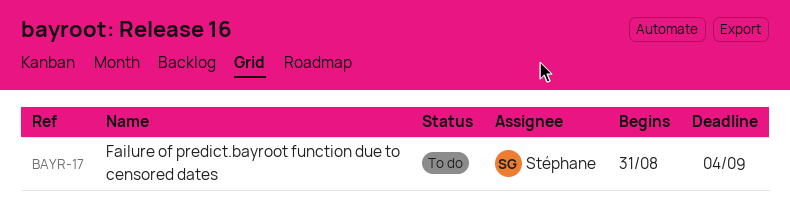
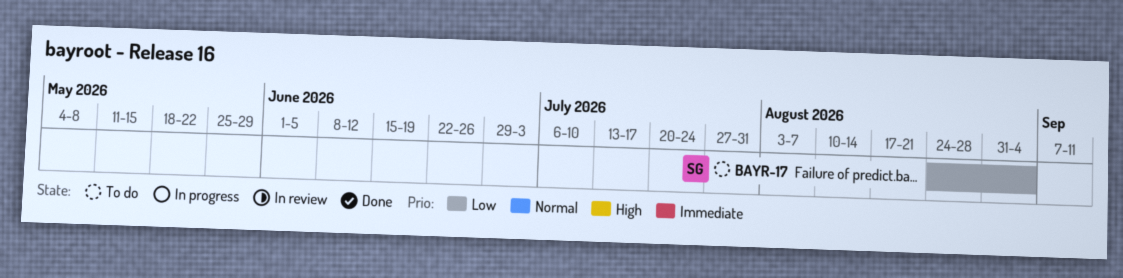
BAYR-17, start: Aug 31 -> Aug 24

